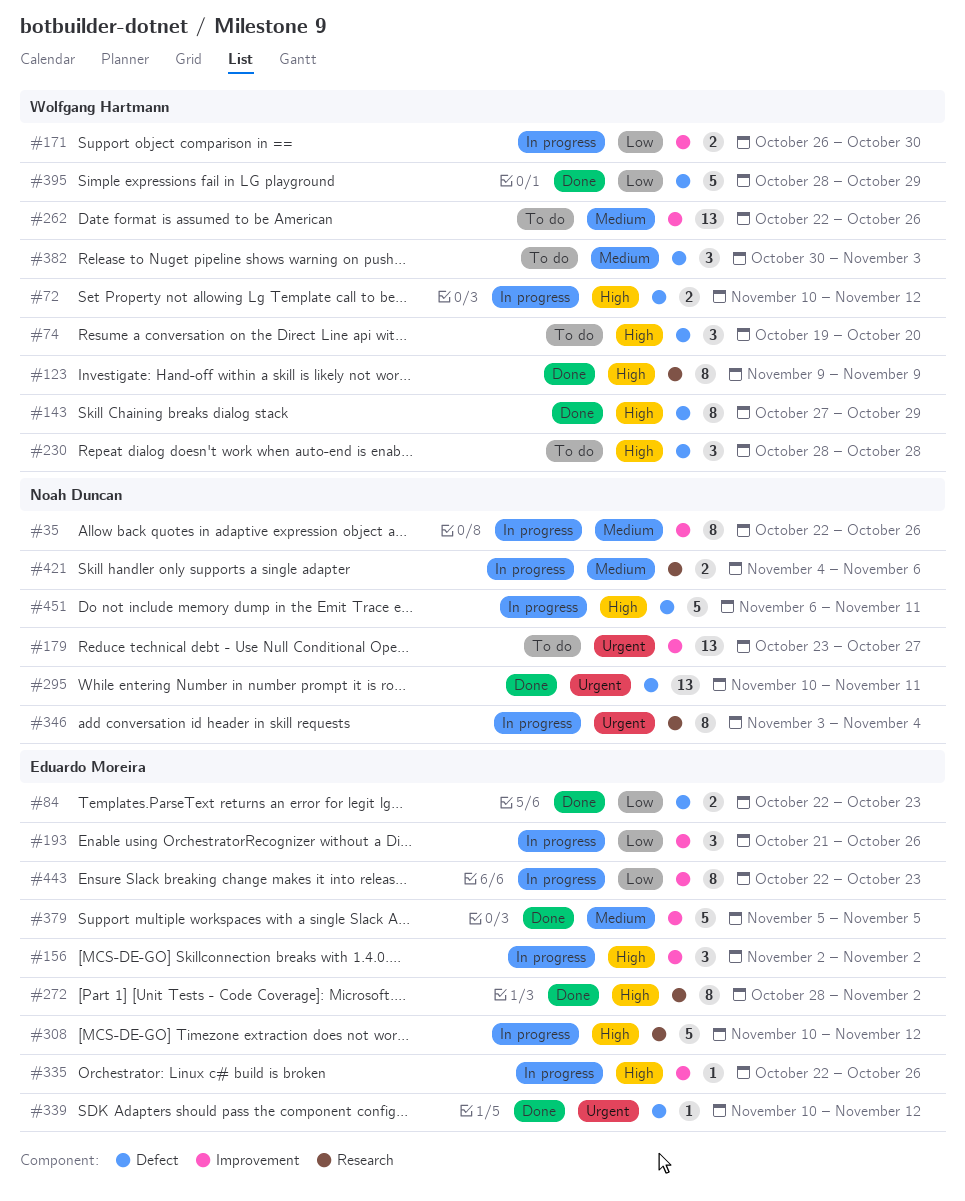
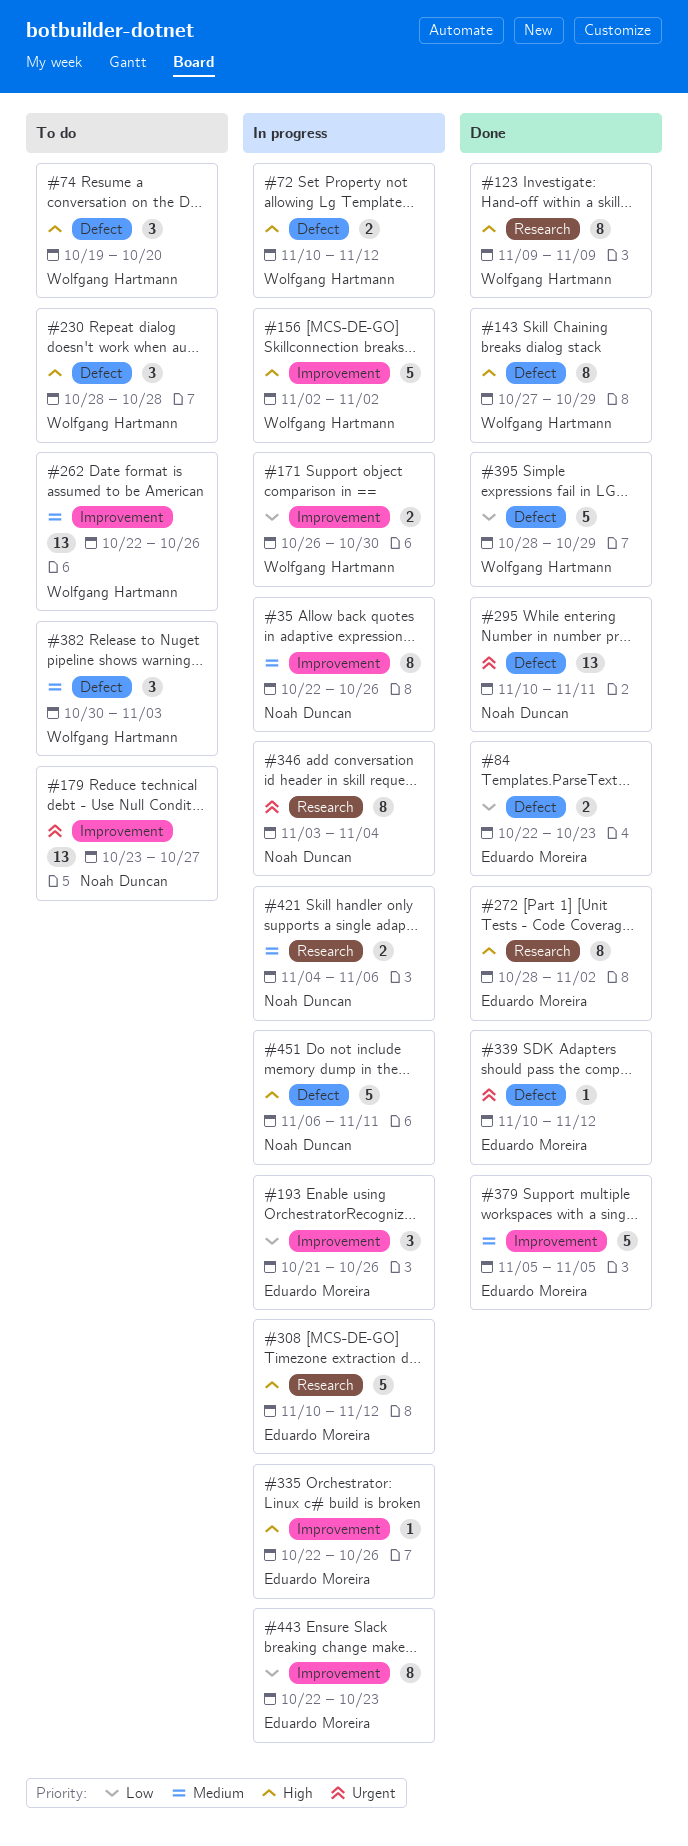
#156, owner: Eduardo Moreira -> Wolfgang Hartmann
#156, estimate: 3 -> 5

